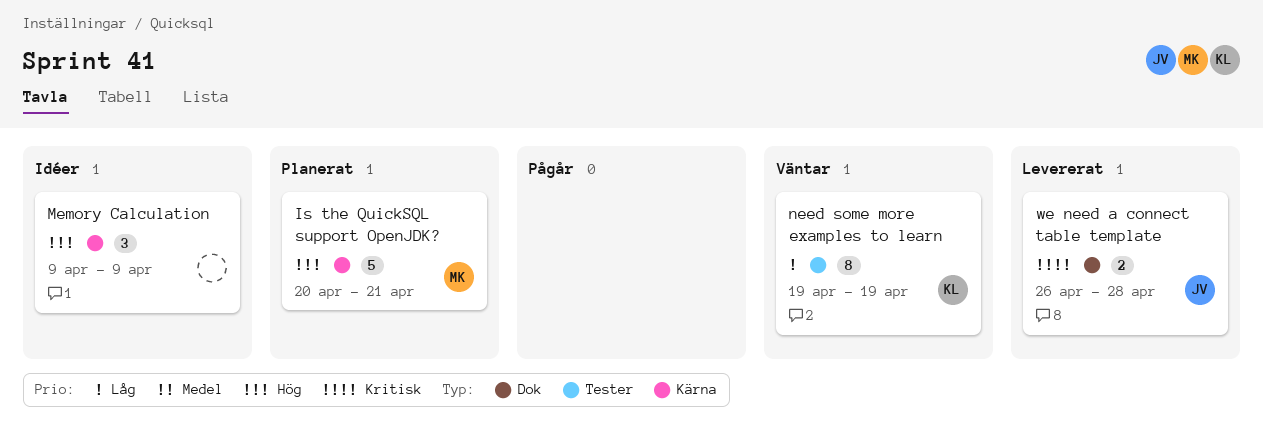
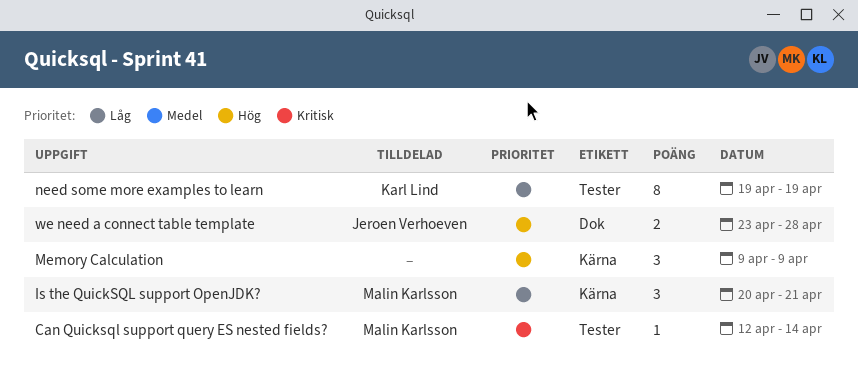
Can Quicksql support query ES nested fields?: none -> present
Is the QuickSQL support OpenJDK?, priority: Hög -> Låg
Is the QuickSQL support OpenJDK?, estimate: 5 -> 3
we need a connect table template, priority: Kritisk -> Hög
we need a connect table template, start: Apr 26 -> Apr 23

